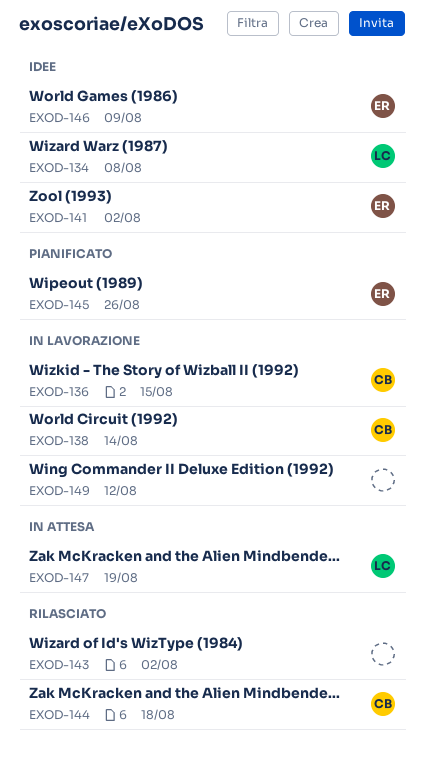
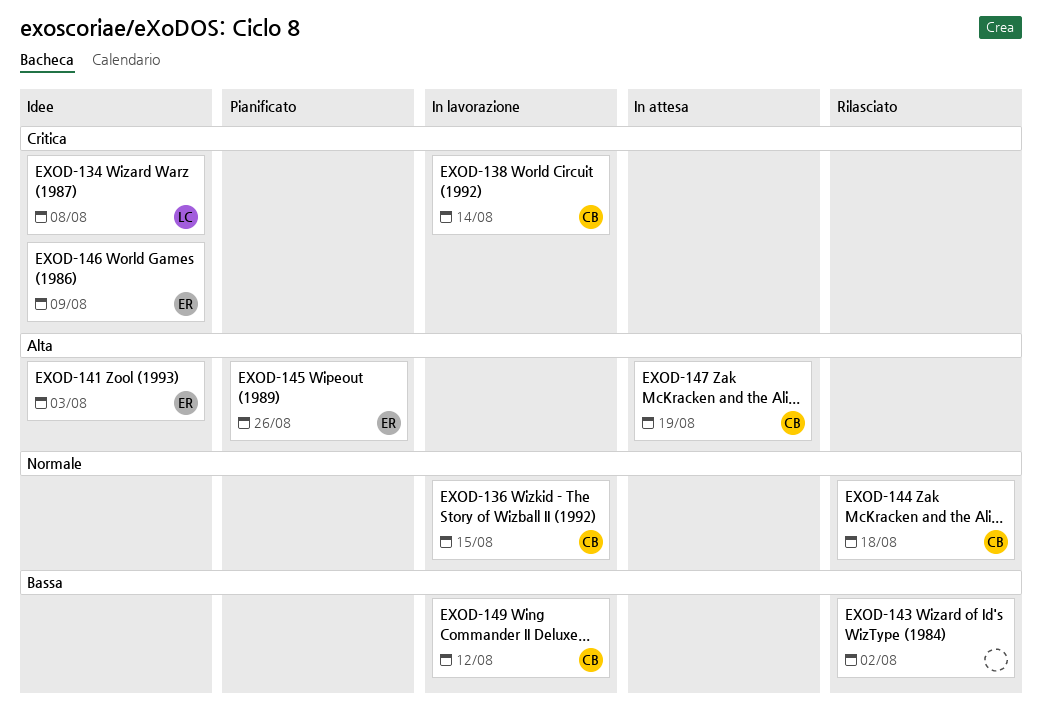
EXOD-141, due: Aug 2 -> Aug 3
EXOD-147, owner: LC -> CB
EXOD-149, owner: none -> CB

